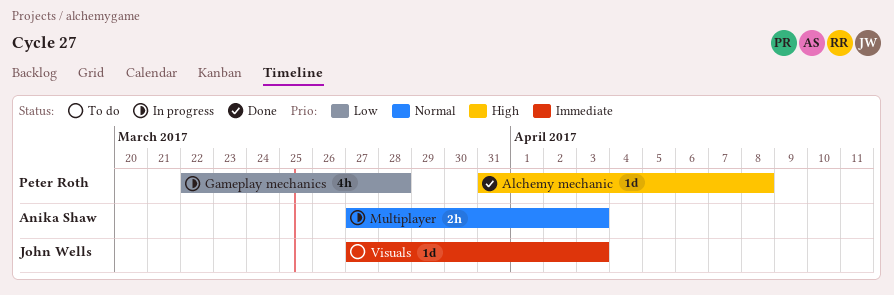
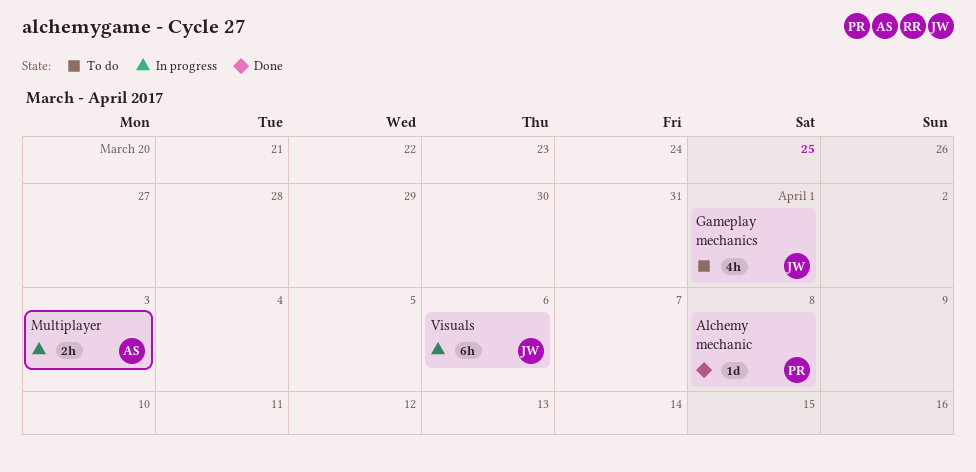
Gameplay mechanics, status: In progress -> To do
Gameplay mechanics, owner: Peter Roth -> John Wells
Gameplay mechanics, due: Mar 28 -> Apr 1
Visuals, status: To do -> In progress
Visuals, estimate: 1d -> 6h
Visuals, due: Apr 3 -> Apr 6

